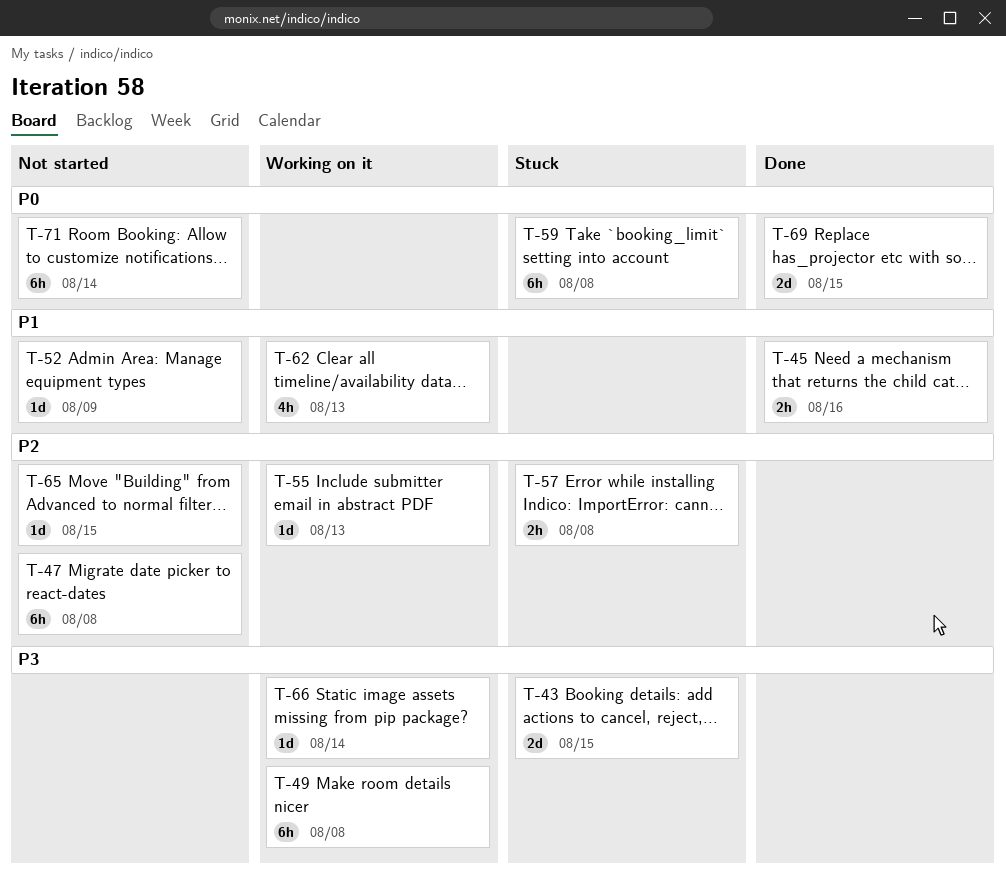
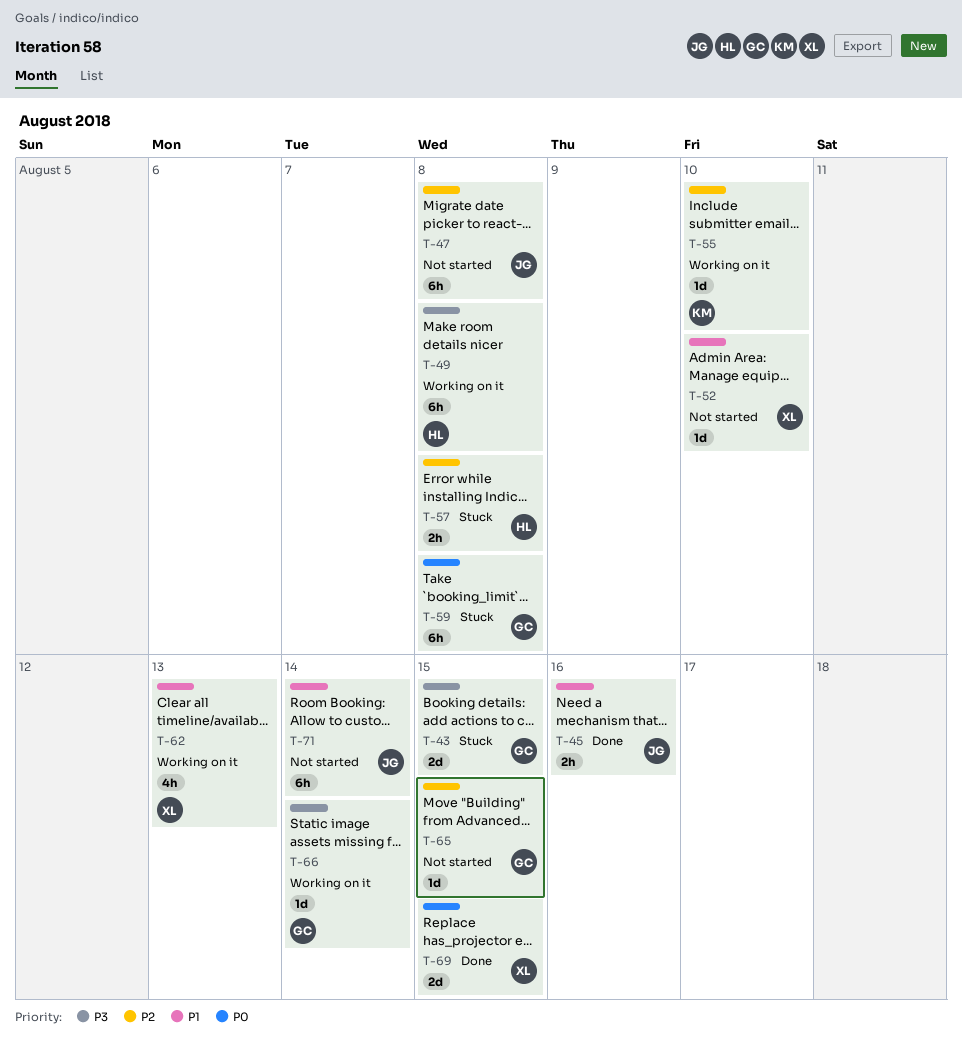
T-52, due: Aug 9 -> Aug 10
T-55, due: Aug 13 -> Aug 10
T-71, priority: P0 -> P1

